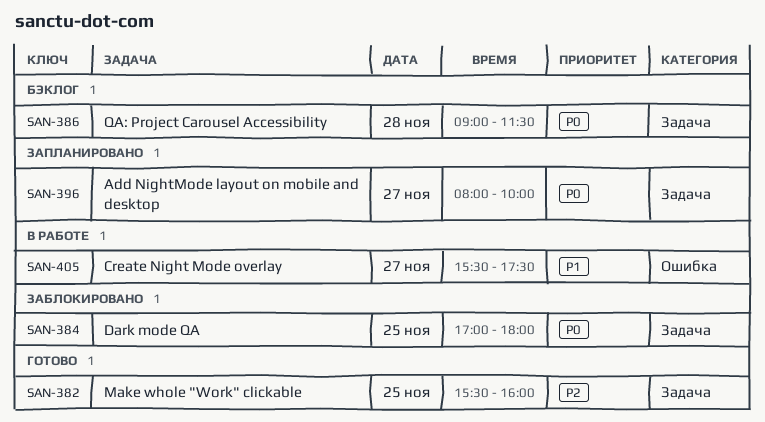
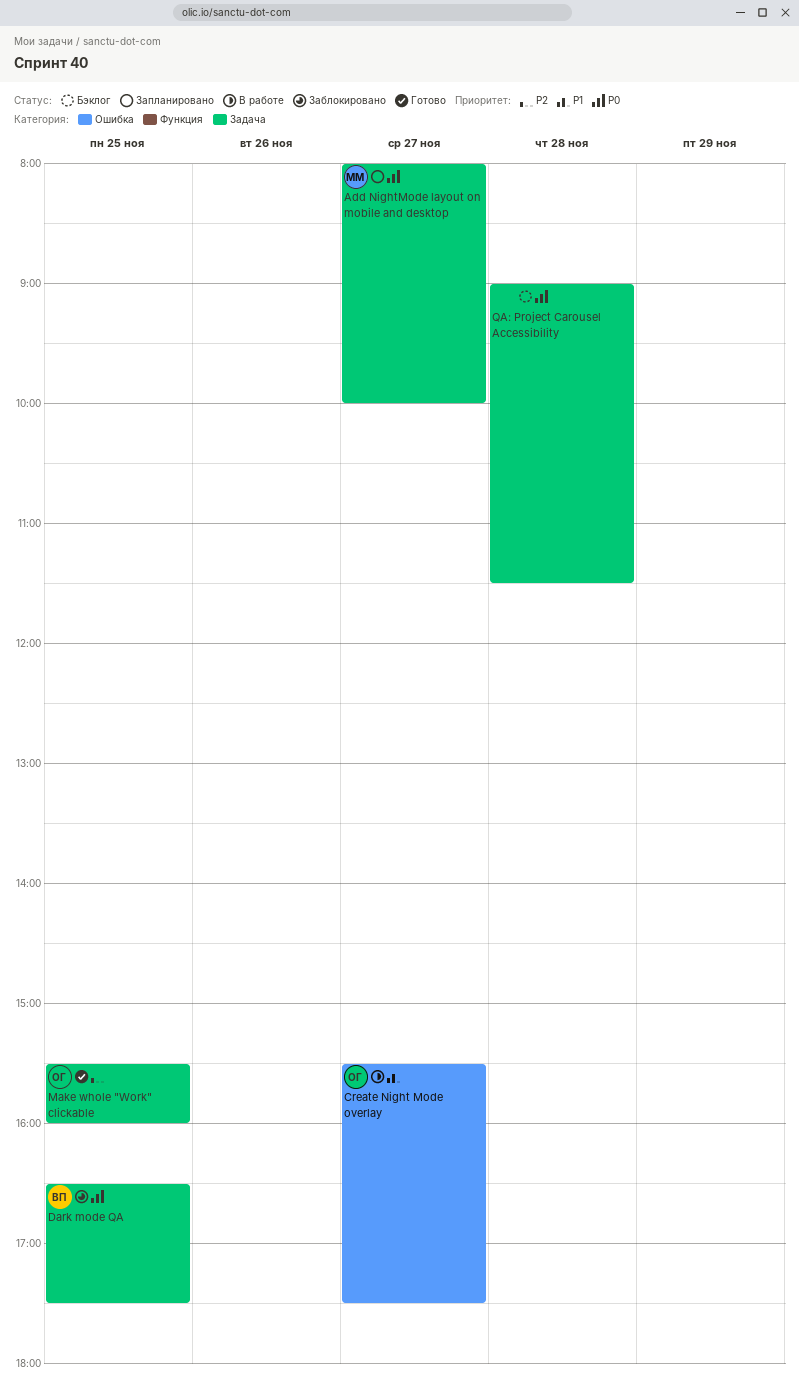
Dark mode QA, begins: 17:00 -> 16:30
Dark mode QA, ends: 18:00 -> 17:30

